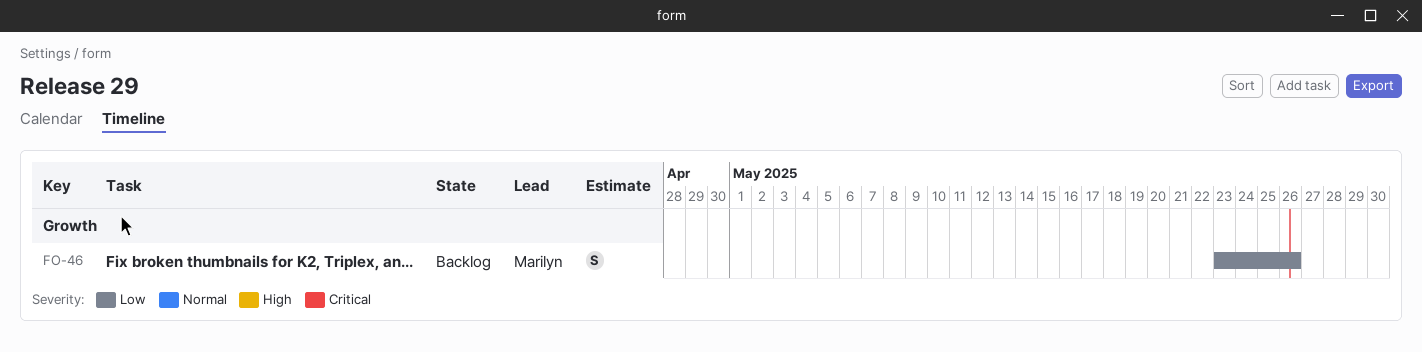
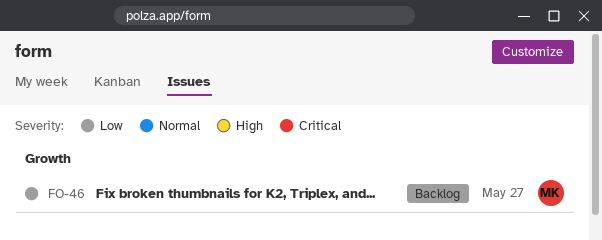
FO-46, due: May 26 -> May 27

